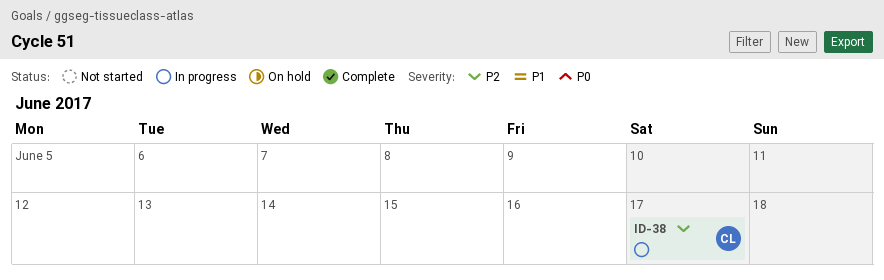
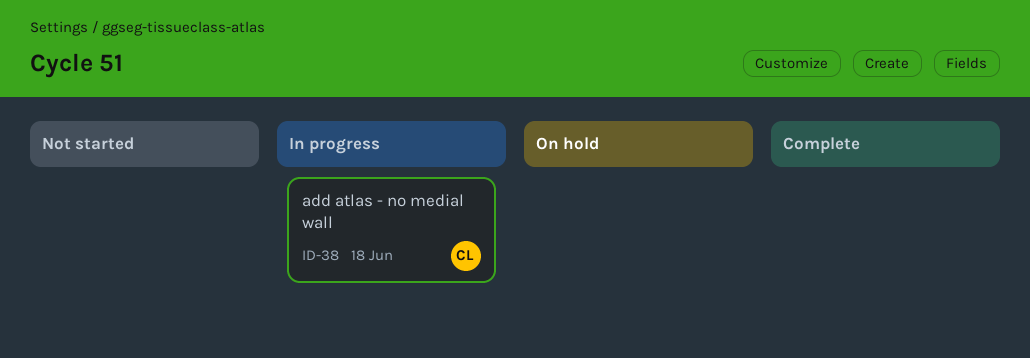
ID-38, due: Jun 17 -> Jun 18

